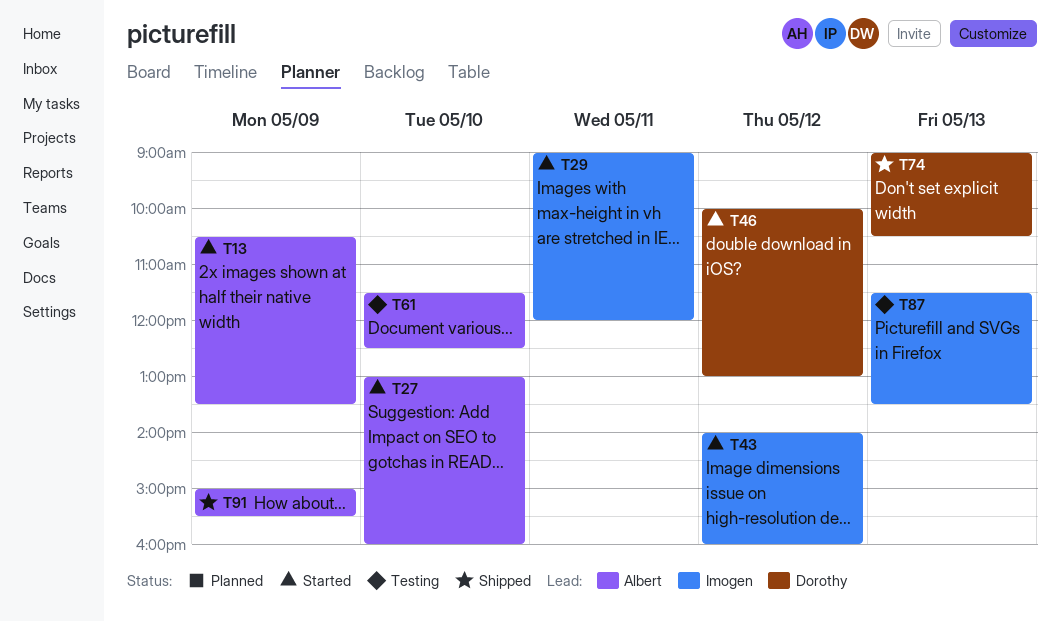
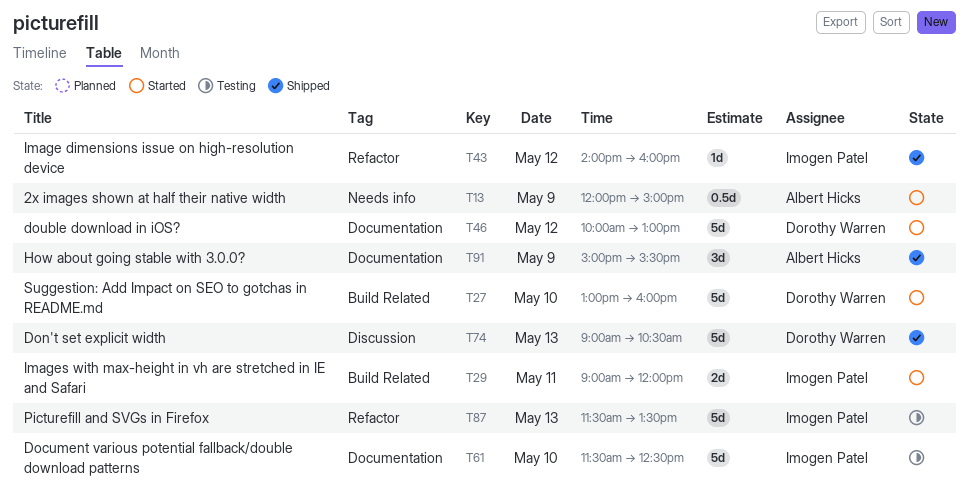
T13, begins: 10:30 -> 12:00
T13, ends: 13:30 -> 15:00
T27, owner: Albert Hicks -> Dorothy Warren
T43, status: Started -> Shipped
T61, owner: Albert Hicks -> Imogen Patel

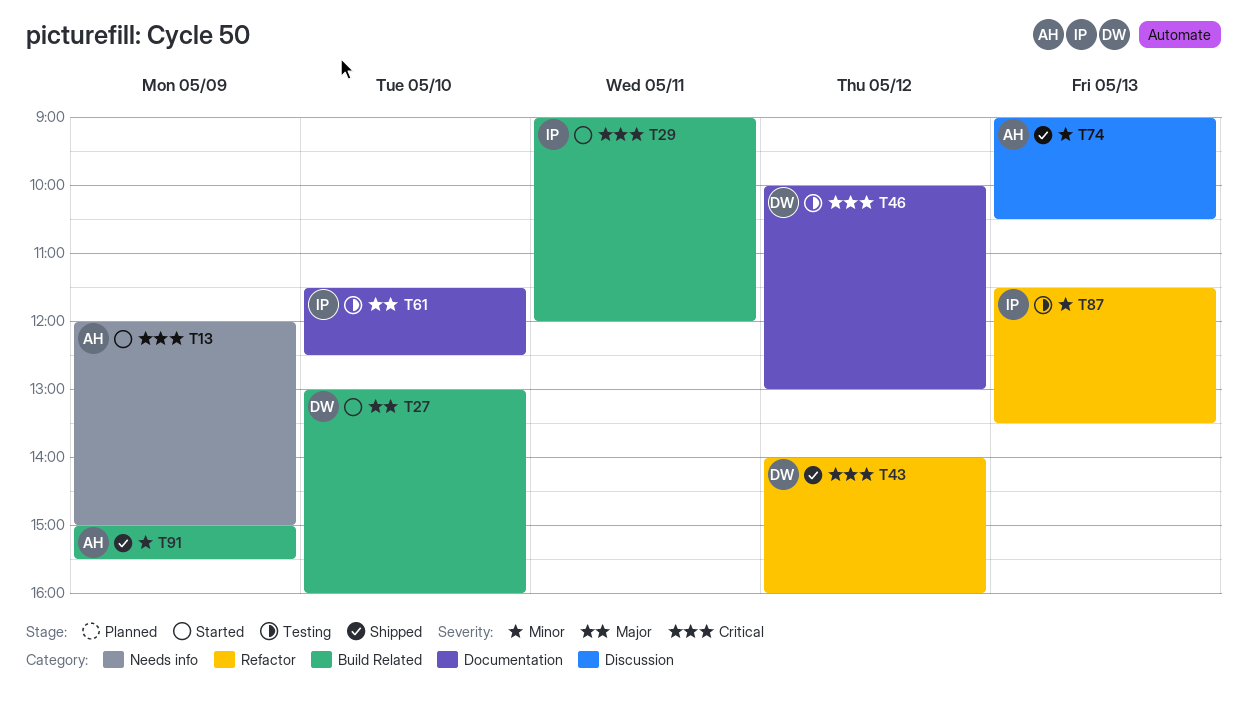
T43, owner: Imogen Patel -> Dorothy Warren
T46, status: Started -> Testing
T74, owner: Dorothy Warren -> Albert Hicks
T91, label: Documentation -> Build Related

